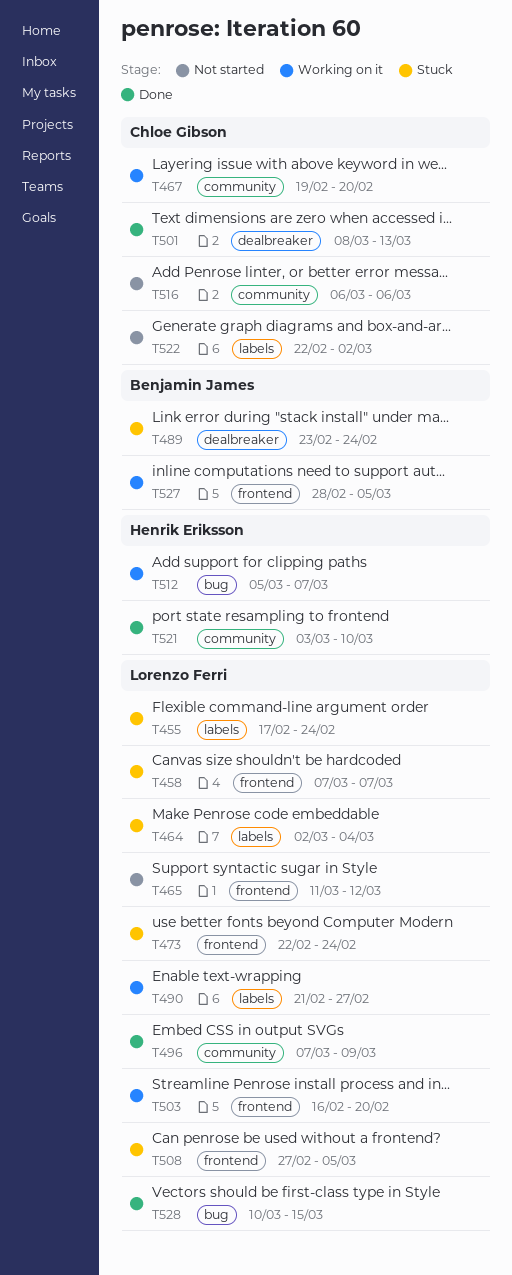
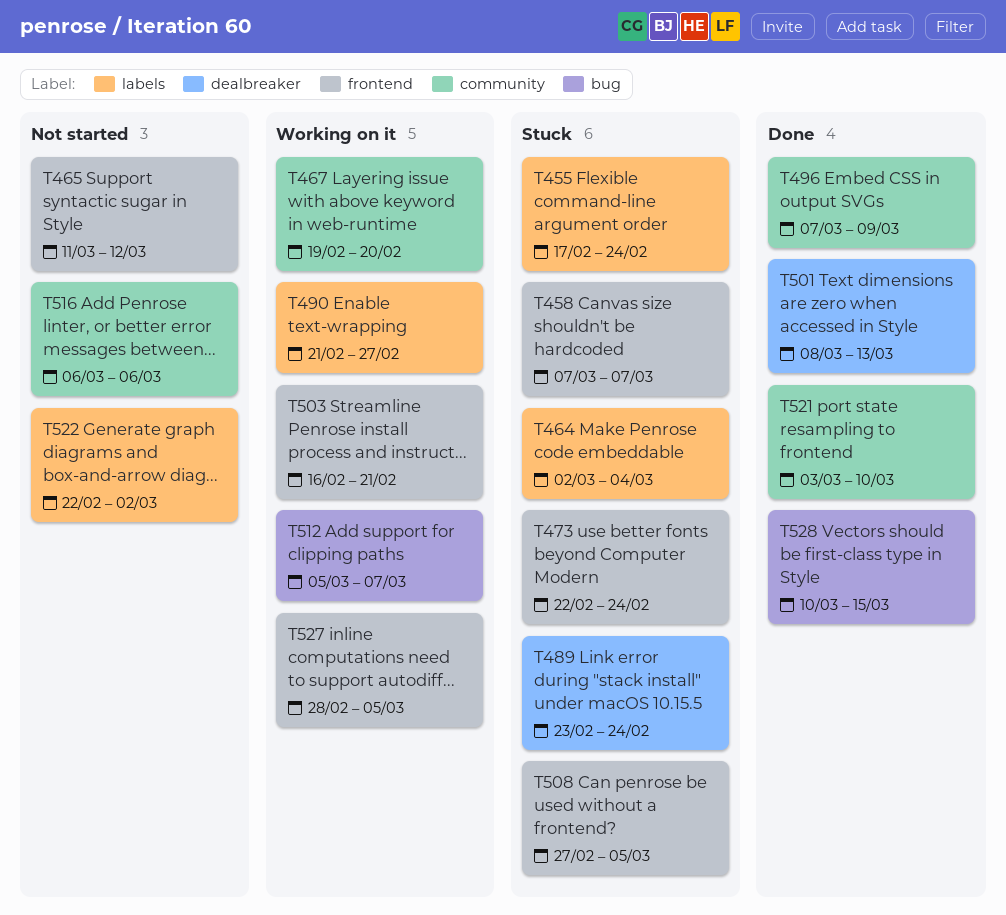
T503, due: Feb 20 -> Feb 21

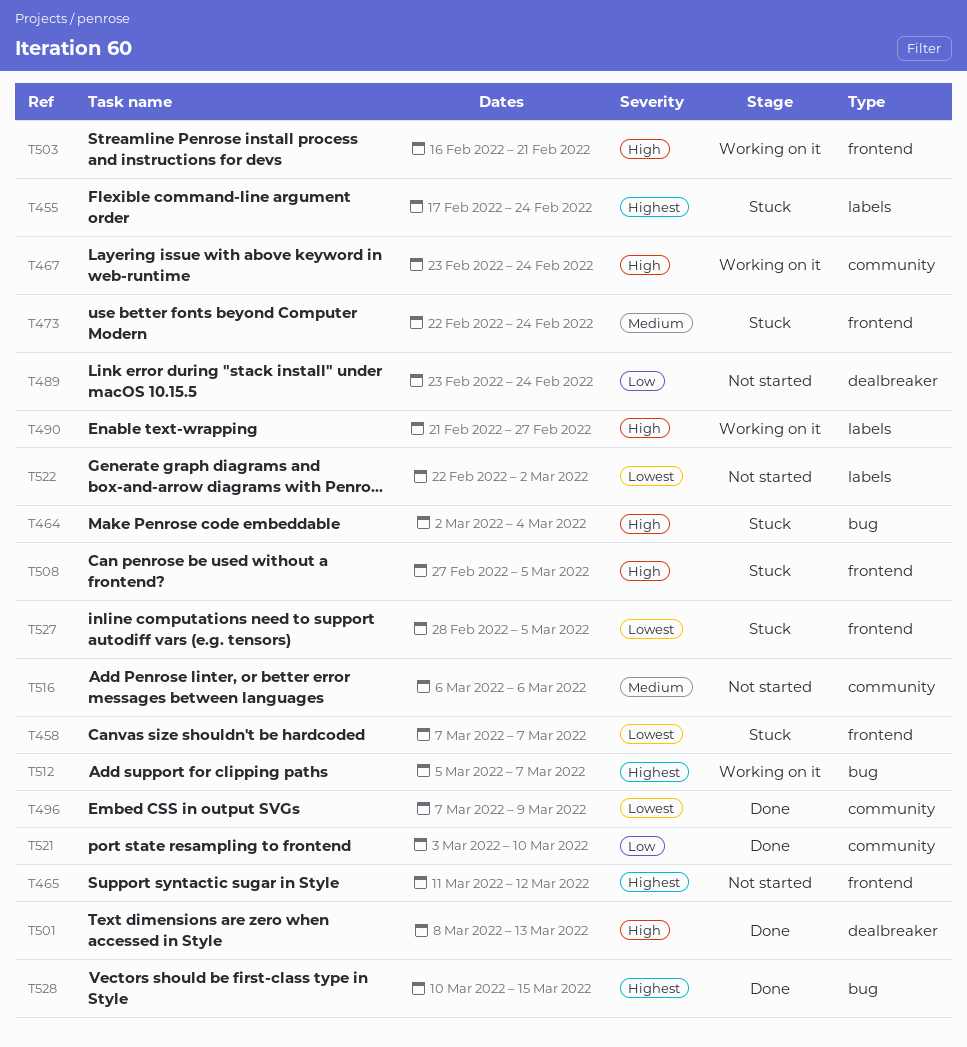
T464, label: labels -> bug
T467, start: Feb 19 -> Feb 23
T467, due: Feb 20 -> Feb 24
T489, status: Stuck -> Not started
T527, status: Working on it -> Stuck

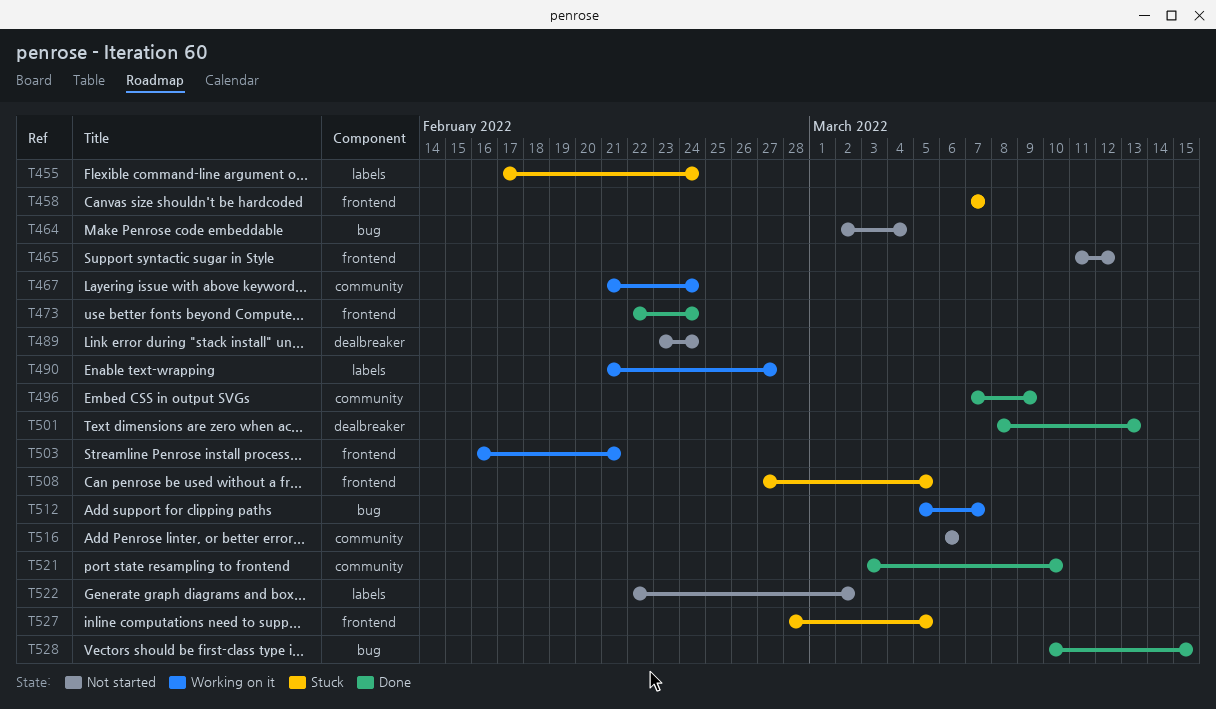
T464, status: Stuck -> Not started
T467, start: Feb 23 -> Feb 21
T473, status: Stuck -> Done

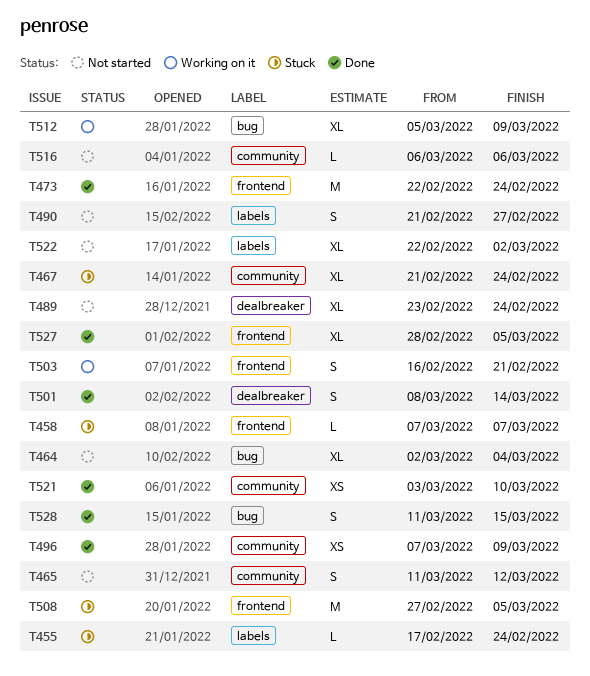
T465, label: frontend -> community
T467, status: Working on it -> Stuck
T490, status: Working on it -> Not started
T501, due: Mar 13 -> Mar 14
T512, due: Mar 7 -> Mar 9
T527, status: Stuck -> Done
T528, start: Mar 10 -> Mar 11

